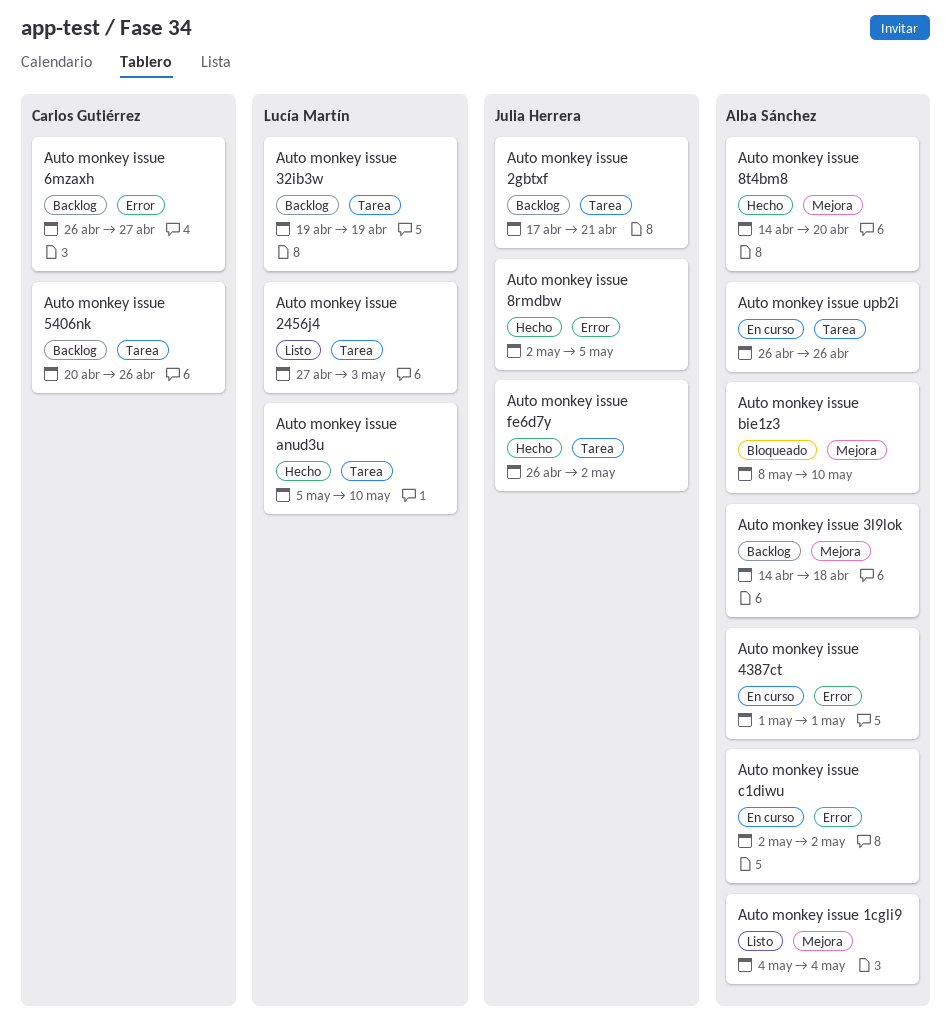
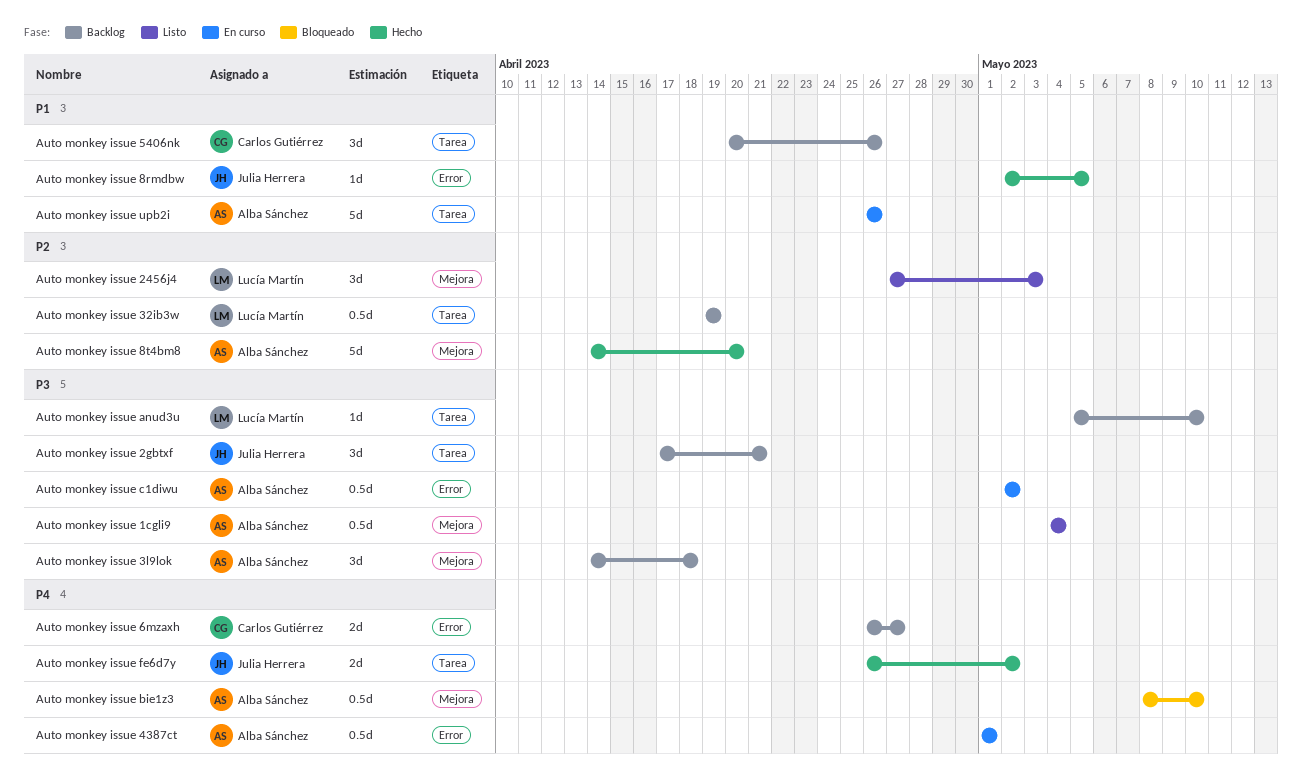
Auto monkey issue 2456j4, label: Tarea -> Mejora
Auto monkey issue anud3u, status: Hecho -> Backlog

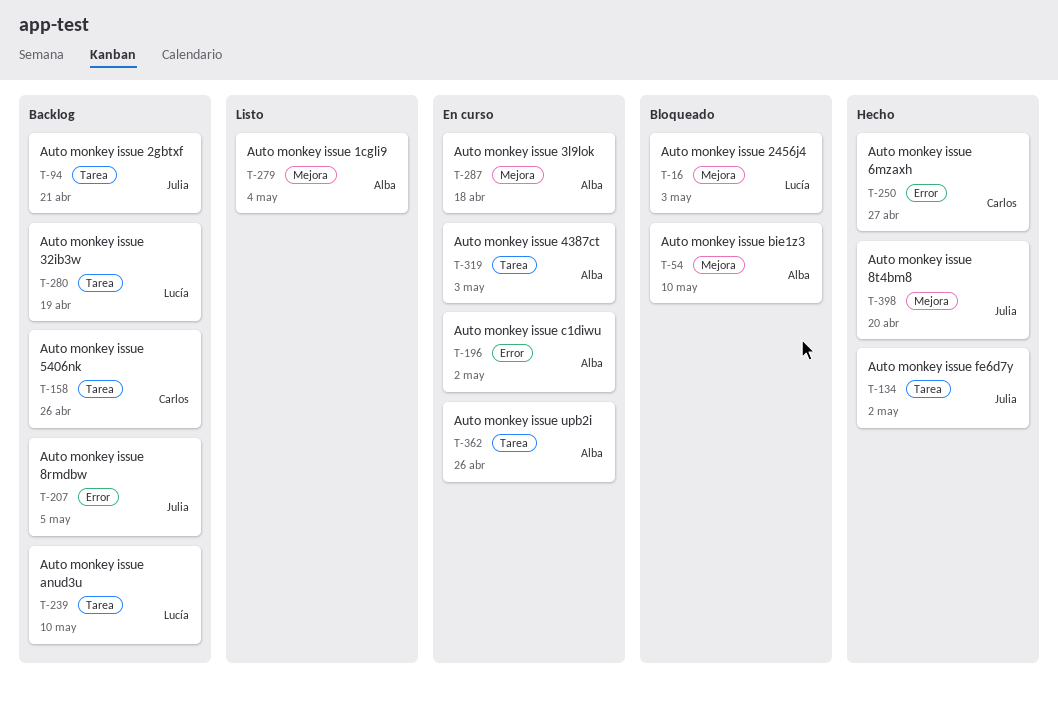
Auto monkey issue 2456j4, status: Listo -> Bloqueado
Auto monkey issue 3l9lok, status: Backlog -> En curso
Auto monkey issue 4387ct, label: Error -> Tarea
Auto monkey issue 4387ct, due: May 1 -> May 3
Auto monkey issue 6mzaxh, status: Backlog -> Hecho
Auto monkey issue 8rmdbw, status: Hecho -> Backlog
Auto monkey issue 8t4bm8, owner: Alba Sánchez -> Julia Herrera

